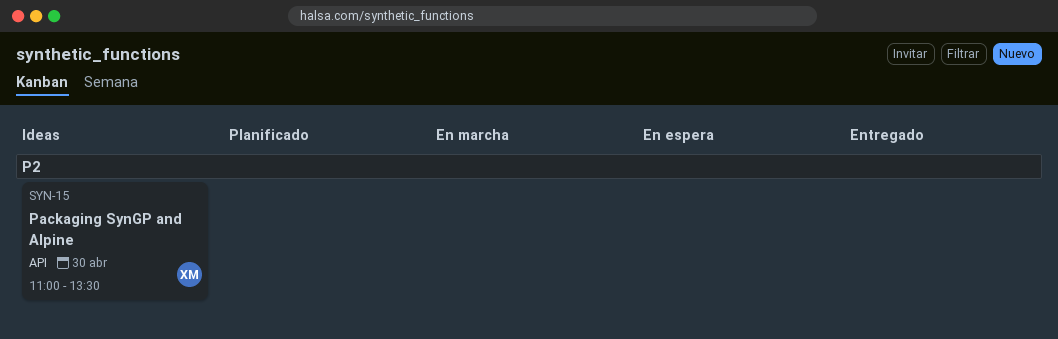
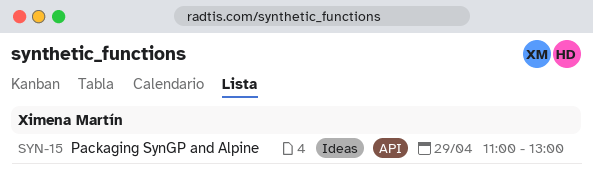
SYN-15, day: Apr 30 -> Apr 29
SYN-15, ends: 13:30 -> 13:00

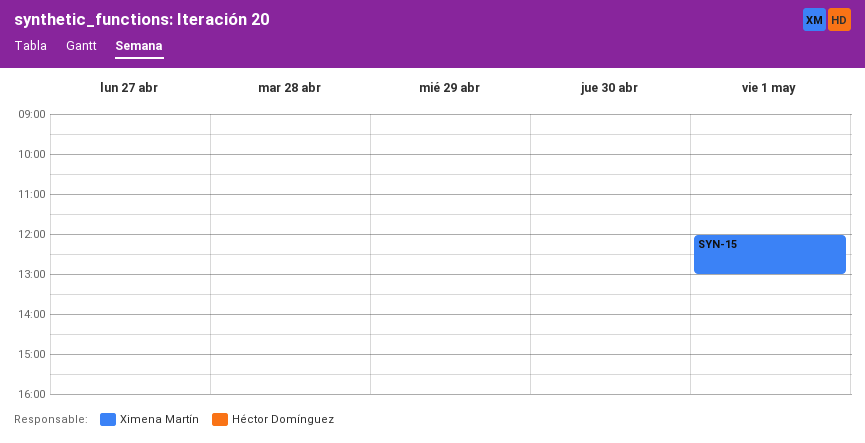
SYN-15, day: Apr 29 -> May 1
SYN-15, begins: 11:00 -> 12:00

